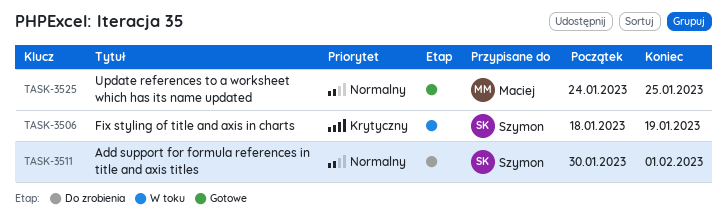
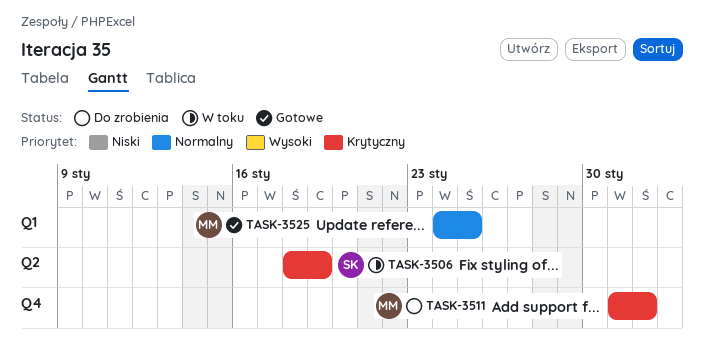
TASK-3511, owner: Szymon -> Maciej
TASK-3511, priority: Normalny -> Krytyczny
TASK-3511, start: Jan 30 -> Jan 31

